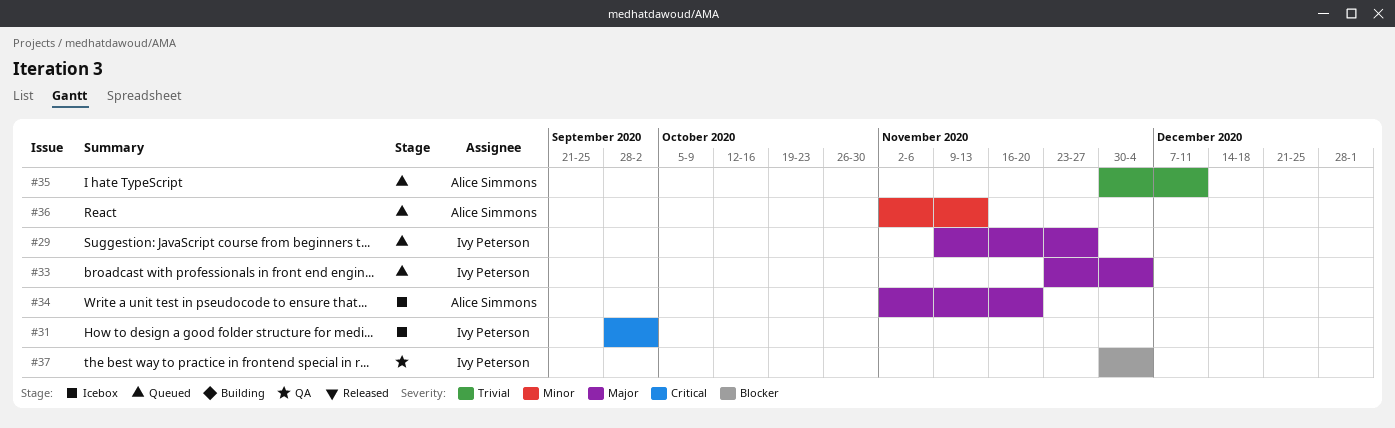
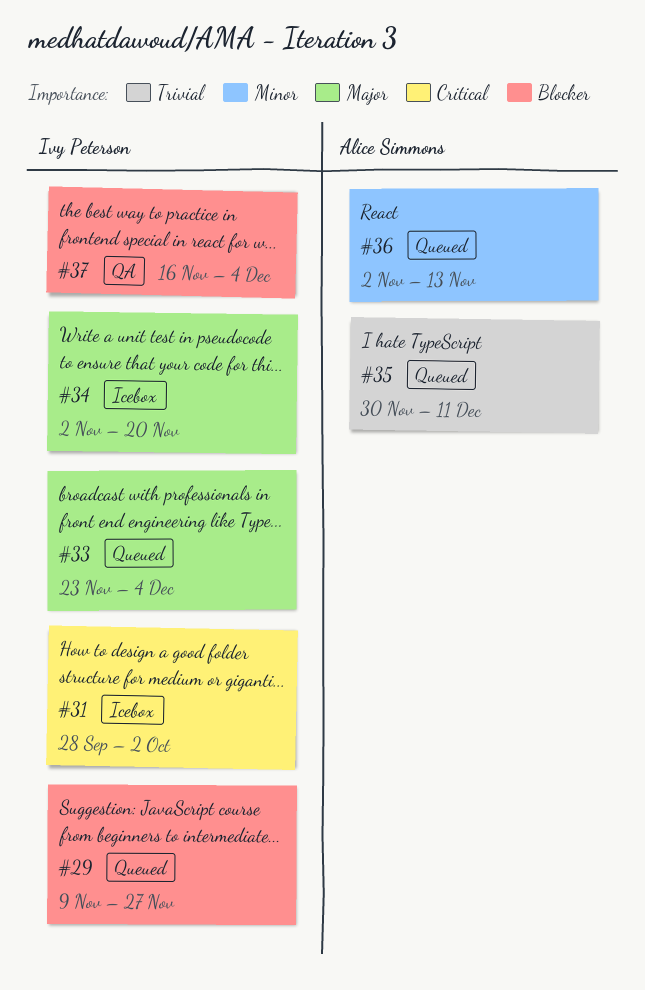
#29, priority: Major -> Blocker
#34, owner: Alice Simmons -> Ivy Peterson
#37, start: Nov 30 -> Nov 16

